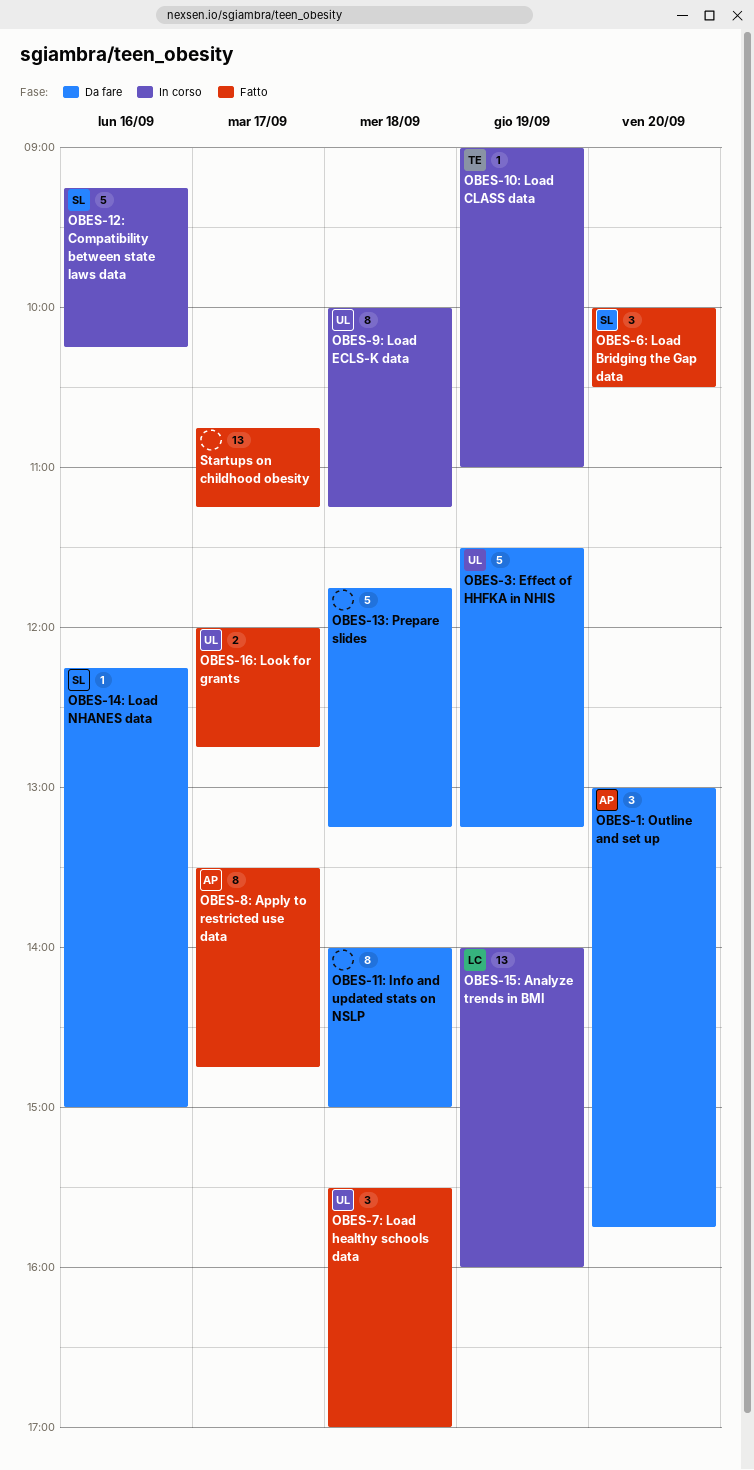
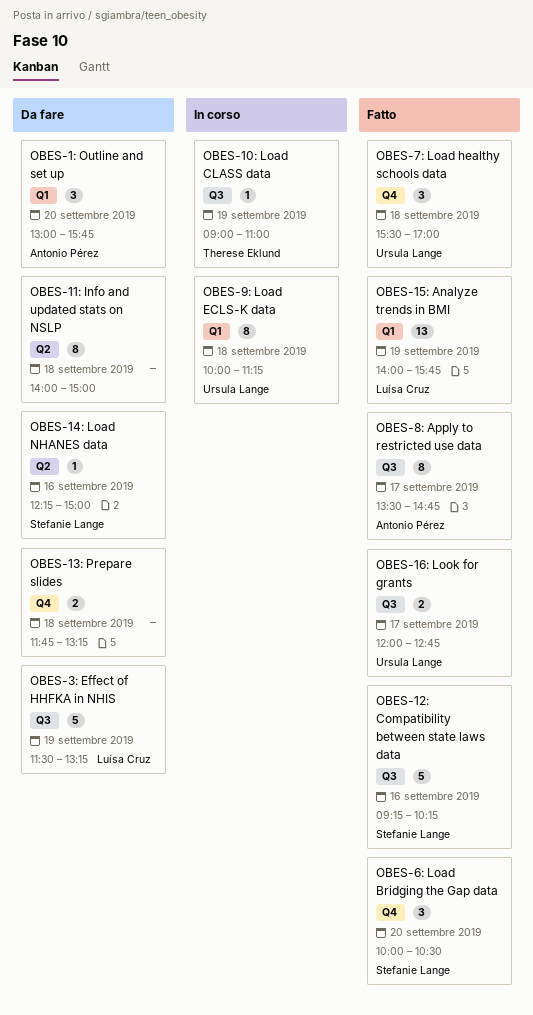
OBES-12: Compatibility between state laws data, status: In corso -> Fatto
OBES-13: Prepare slides, estimate: 5 -> 2
OBES-15: Analyze trends in BMI, status: In corso -> Fatto
OBES-15: Analyze trends in BMI, ends: 16:00 -> 15:45
OBES-3: Effect of HHFKA in NHIS, owner: Ursula Lange -> Luísa Cruz
Startups on childhood obesity: present -> none

